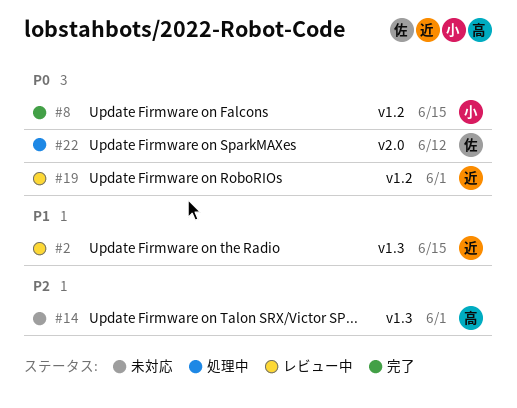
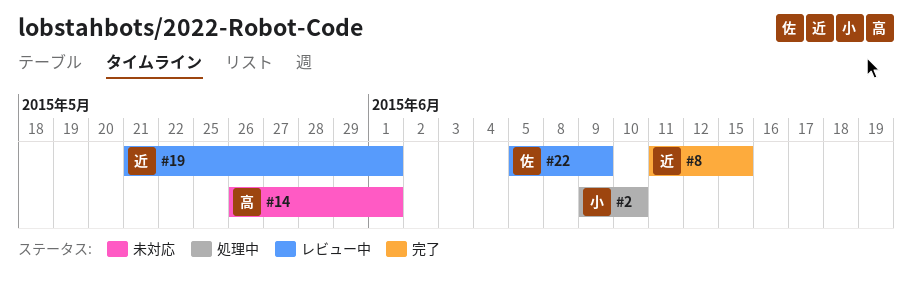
#2, status: レビュー中 -> 処理中
#2, owner: 近 -> 小
#2, due: Jun 15 -> Jun 10
#8, owner: 小 -> 近
#22, status: 処理中 -> レビュー中
#22, due: Jun 12 -> Jun 9

